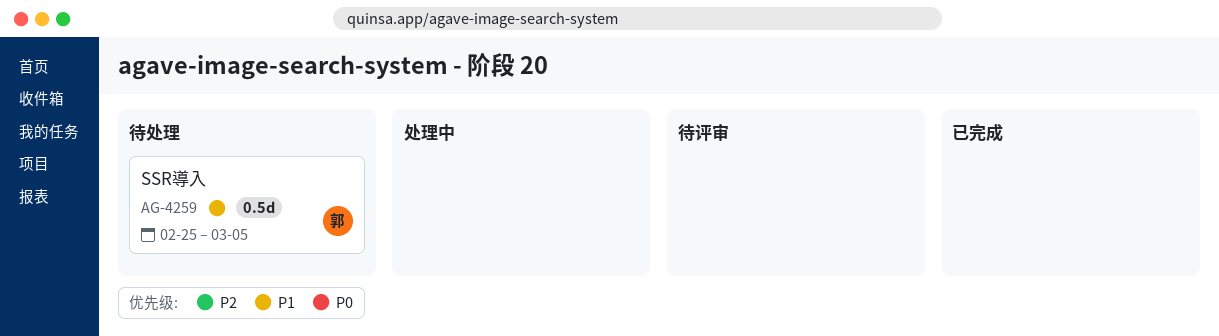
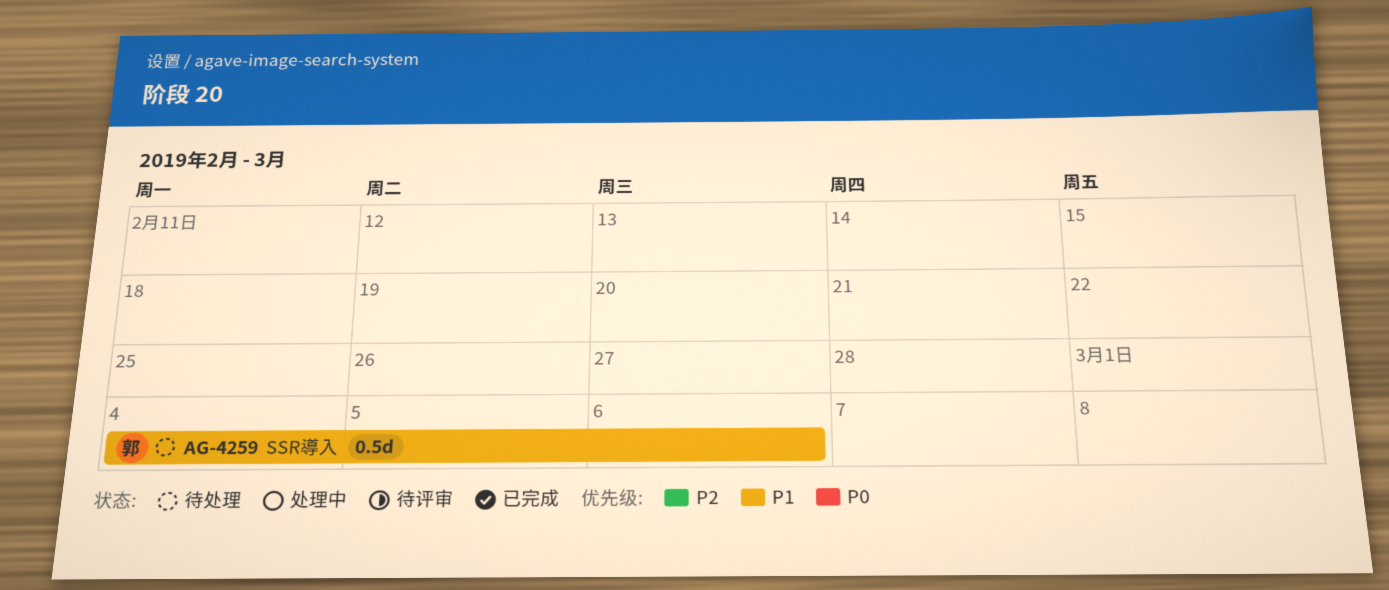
AG-4259, start: Feb 25 -> Mar 4
AG-4259, due: Mar 5 -> Mar 6

